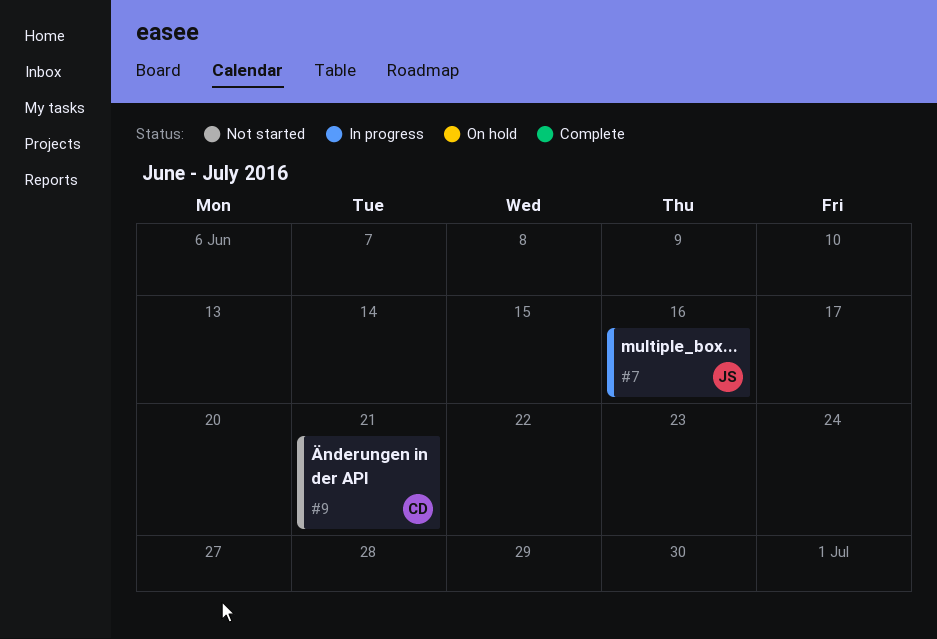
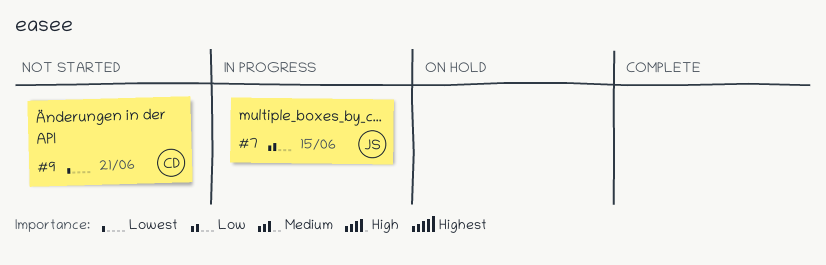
#7, due: Jun 16 -> Jun 15

